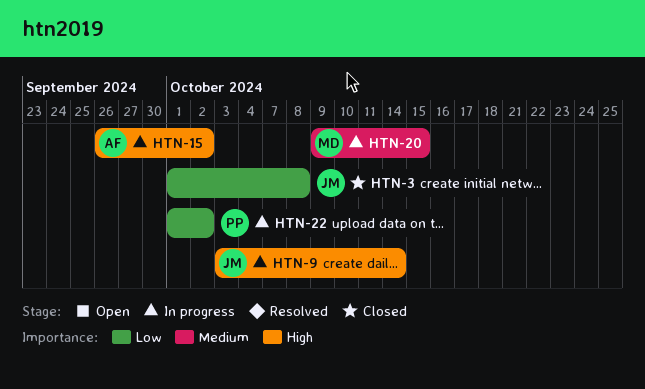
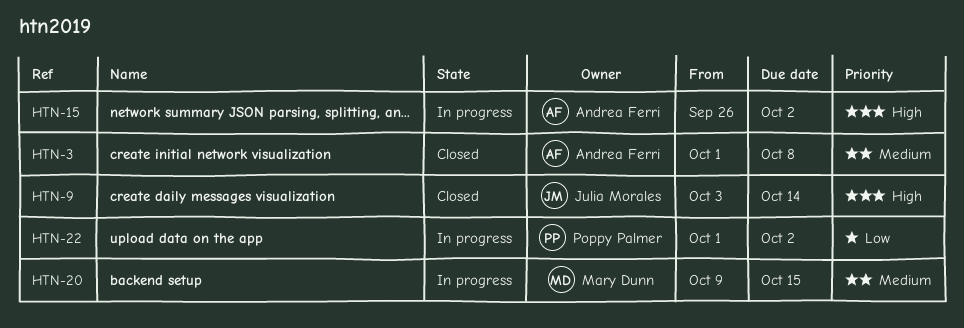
HTN-3, owner: Julia Morales -> Andrea Ferri
HTN-3, priority: Low -> Medium
HTN-9, status: In progress -> Closed

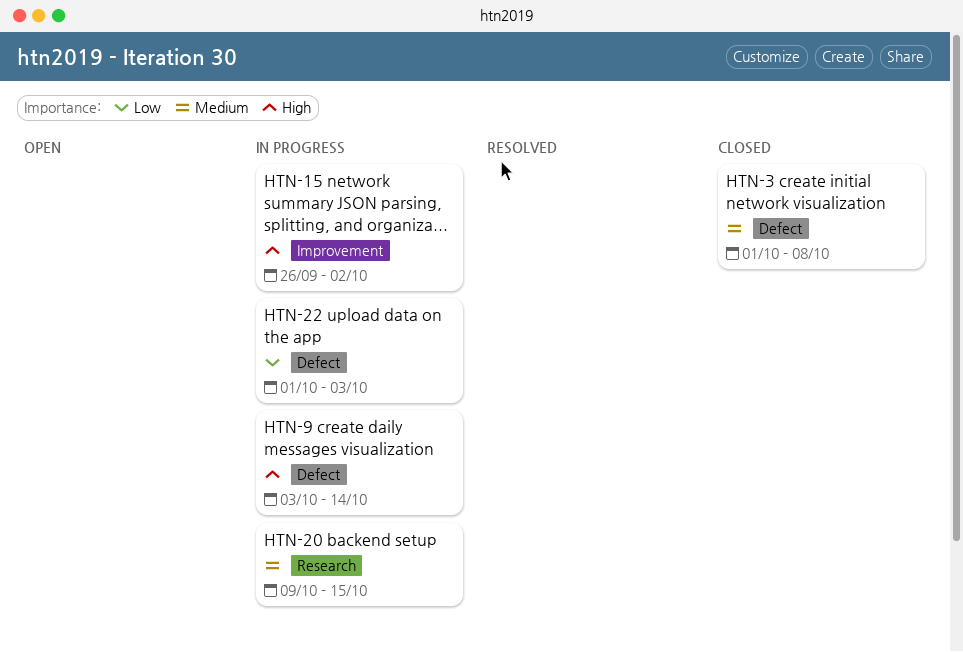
HTN-9, status: Closed -> In progress
HTN-22, due: Oct 2 -> Oct 3

